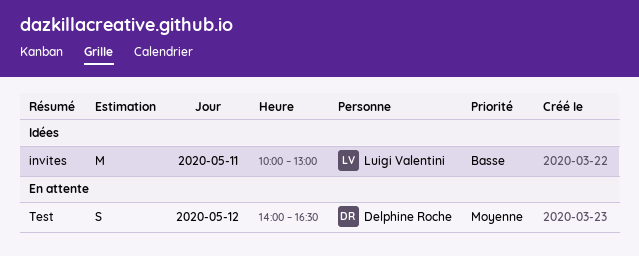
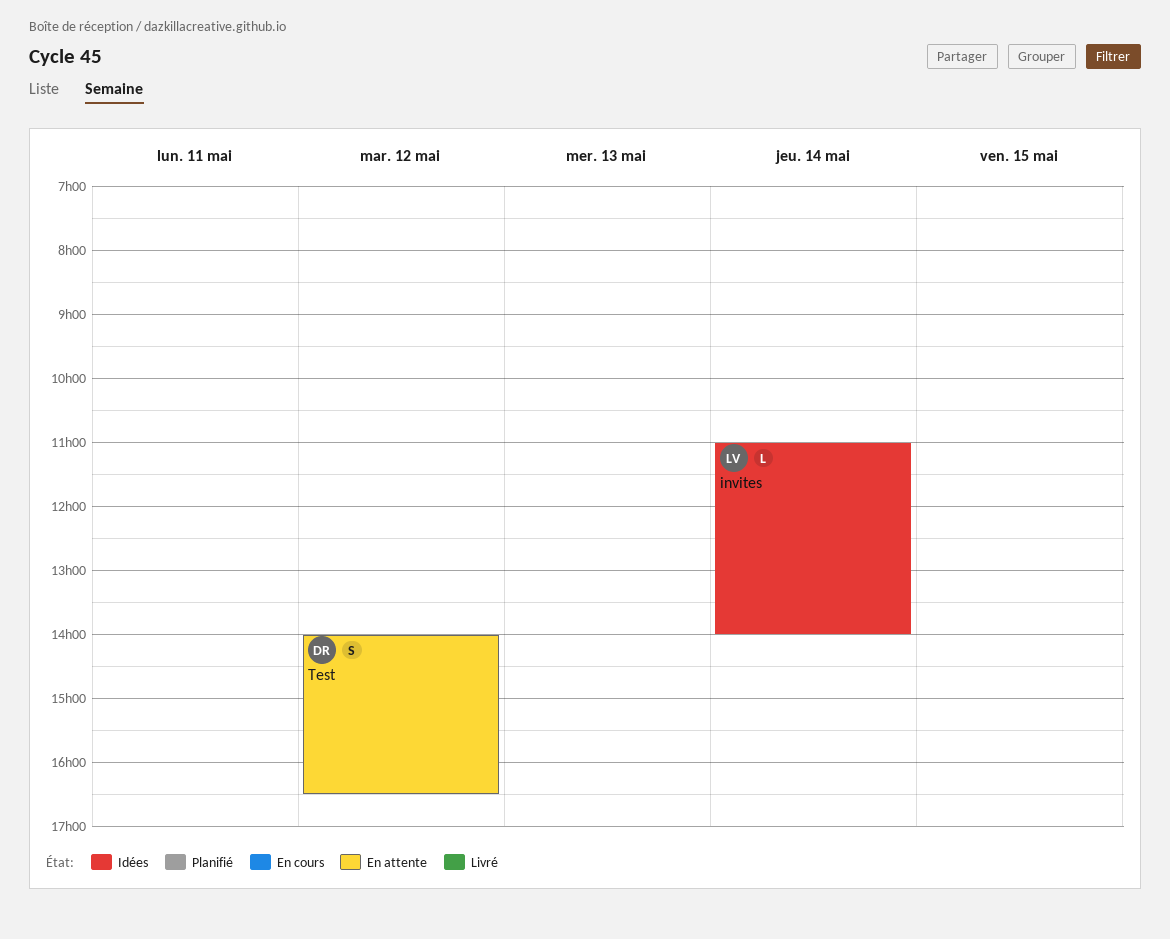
invites, estimate: M -> L
invites, day: May 11 -> May 14
invites, begins: 10:00 -> 11:00
invites, ends: 13:00 -> 14:00

